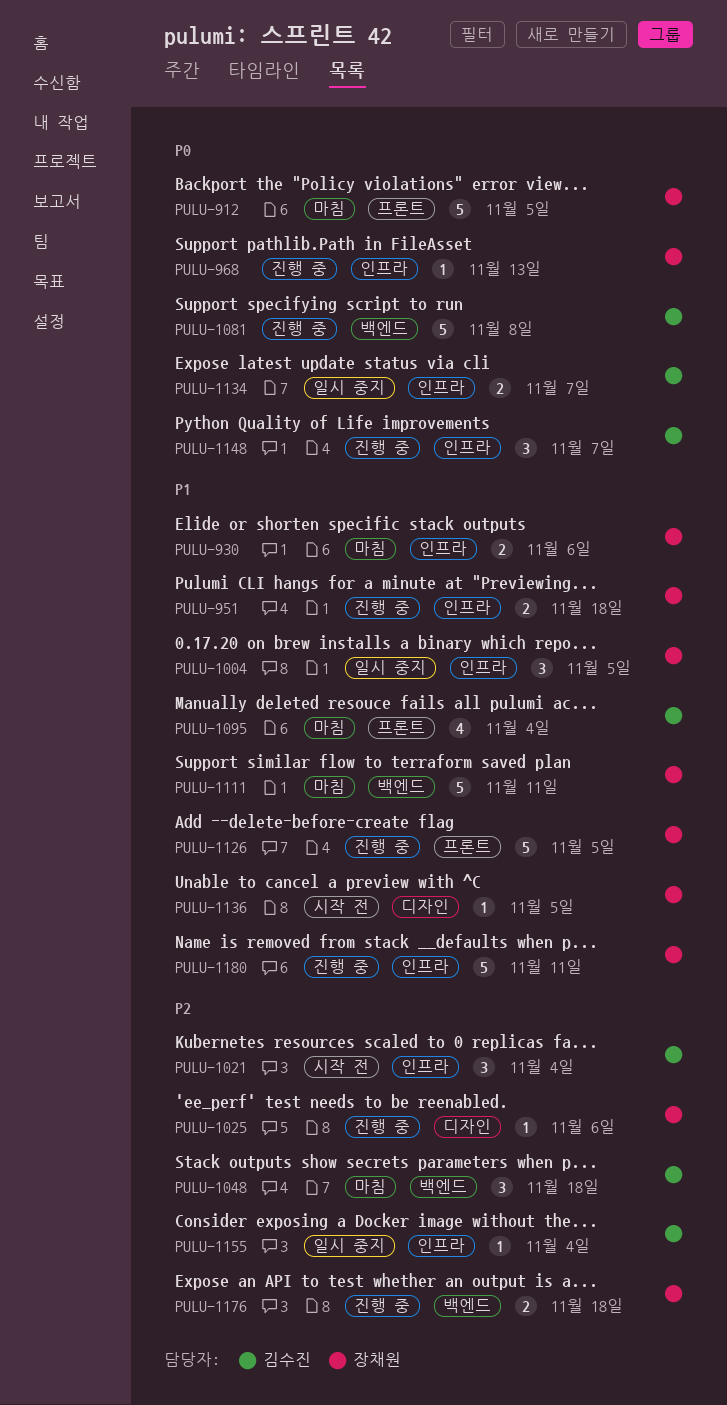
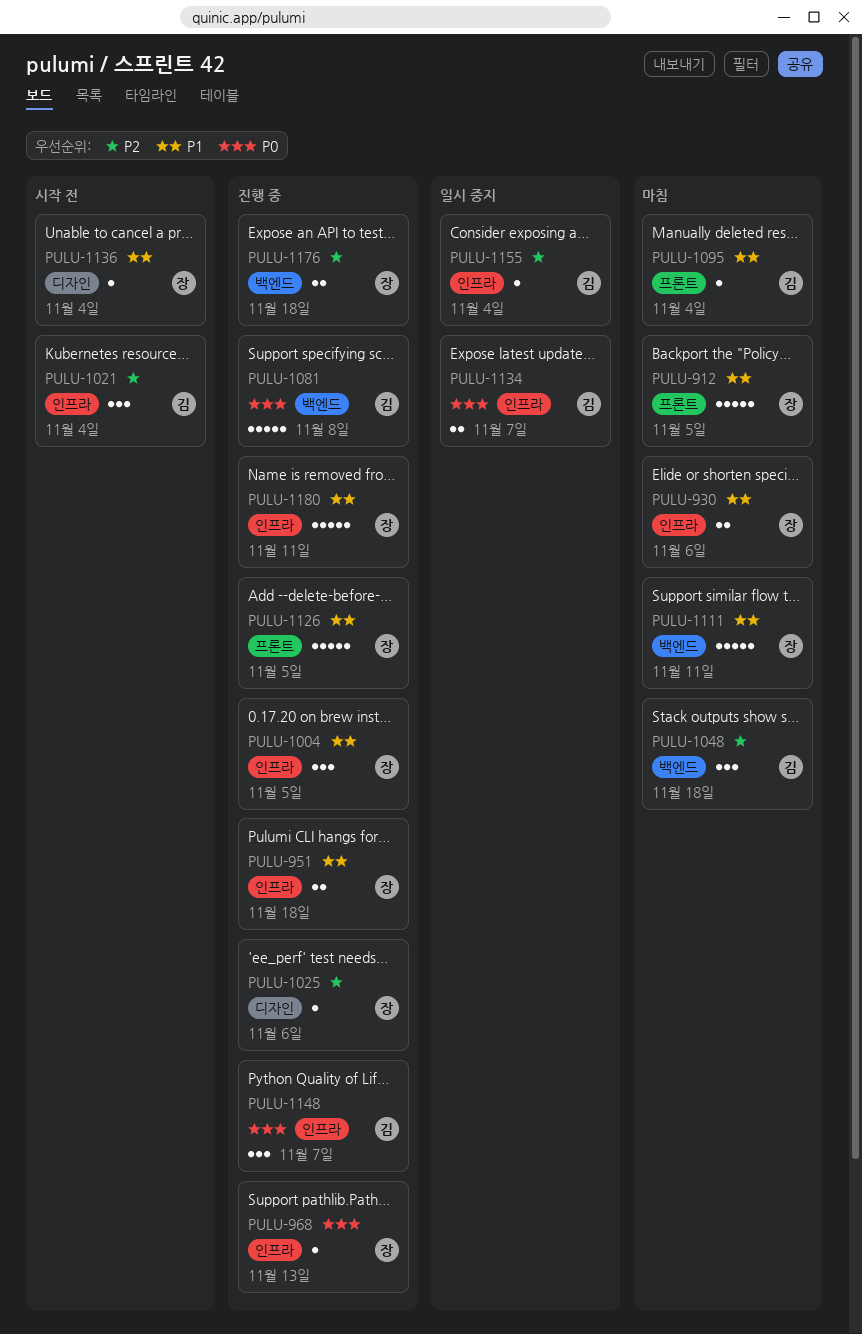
PULU-912, priority: P0 -> P1
PULU-1004, status: 일시 중지 -> 진행 중
PULU-1095, estimate: 4 -> 1
PULU-1136, due: Nov 5 -> Nov 4

